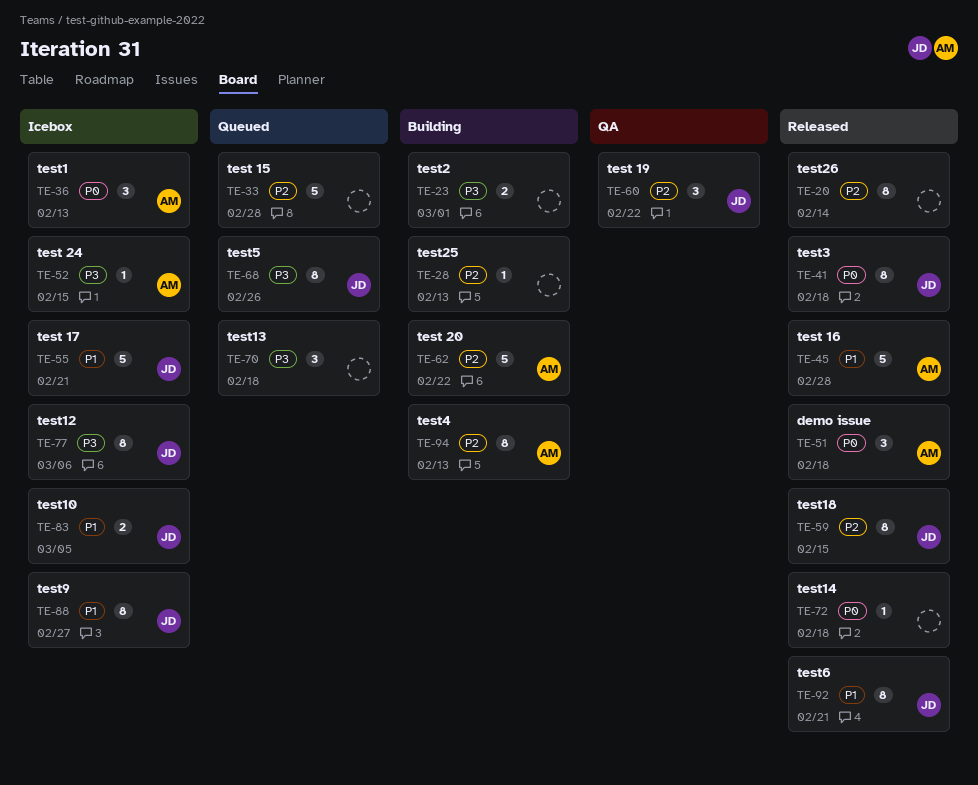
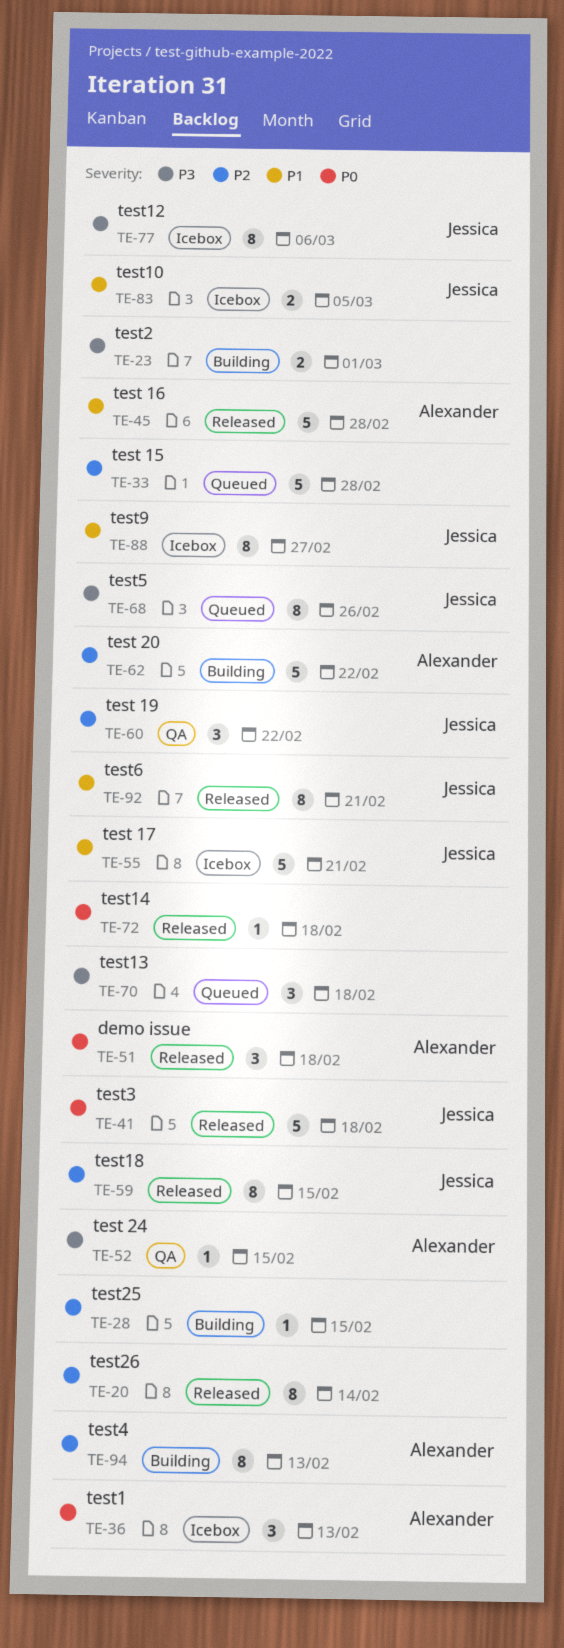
TE-28, due: Feb 13 -> Feb 15
TE-41, estimate: 8 -> 5
TE-52, status: Icebox -> QA

